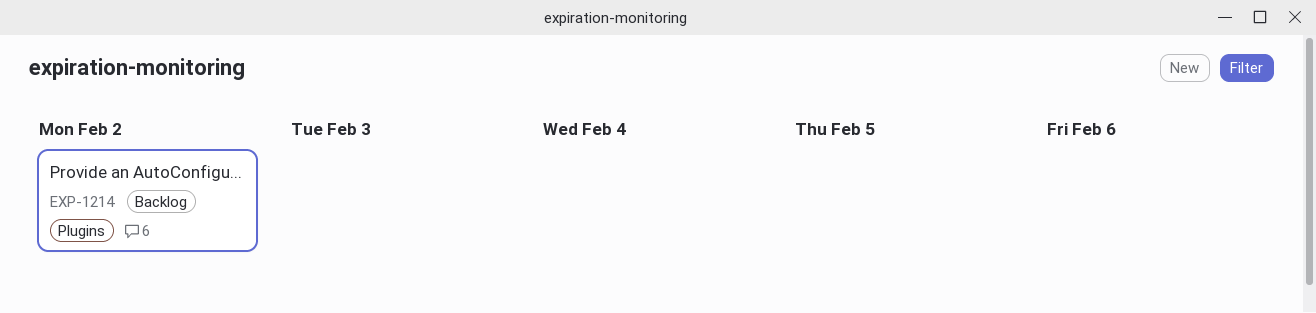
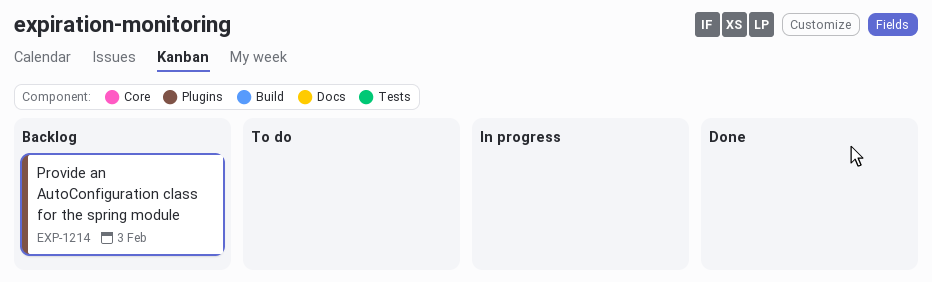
EXP-1214, due: Feb 2 -> Feb 3

